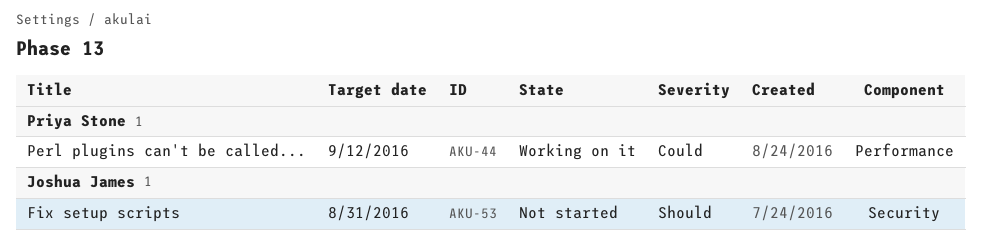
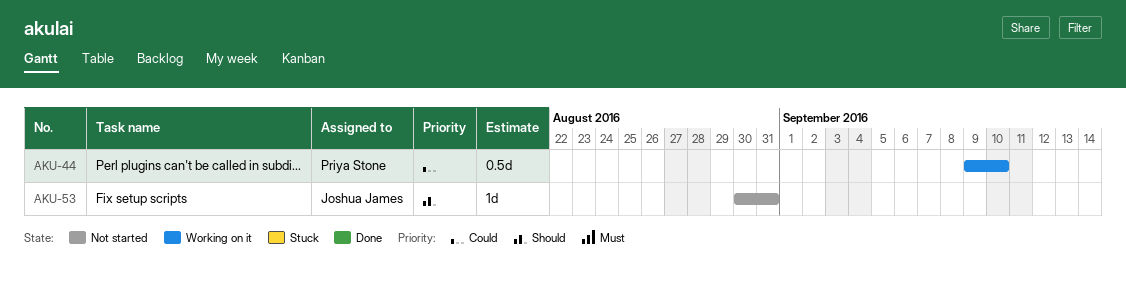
AKU-44, due: Sep 12 -> Sep 10

